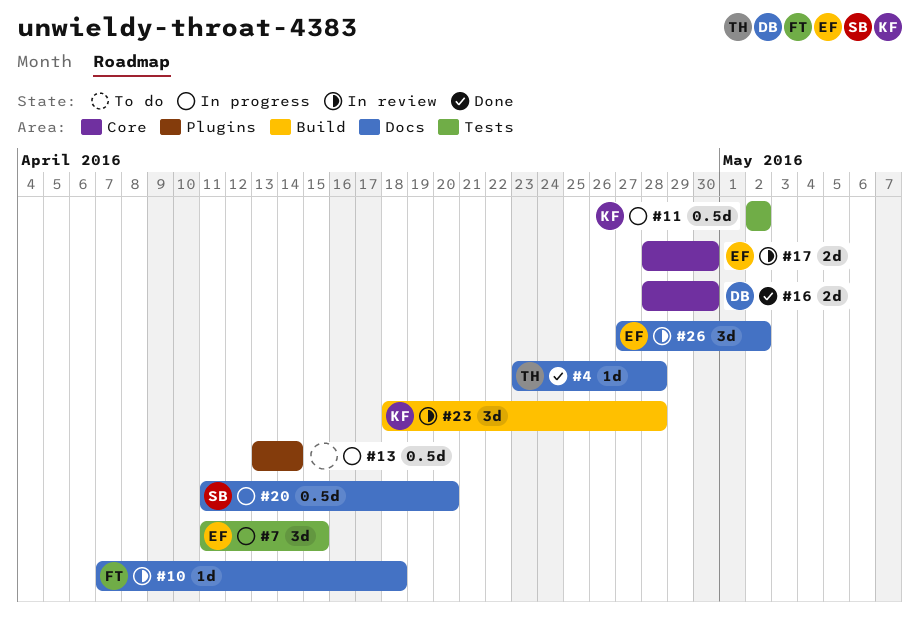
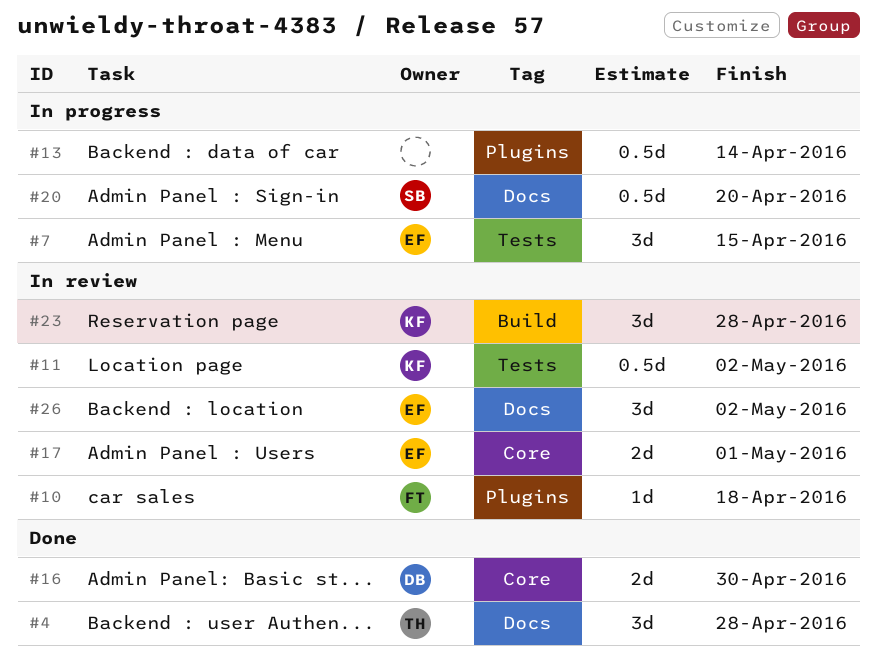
#4, estimate: 1d -> 3d
#10, label: Docs -> Plugins
#11, status: In progress -> In review
#17, due: Apr 30 -> May 1

